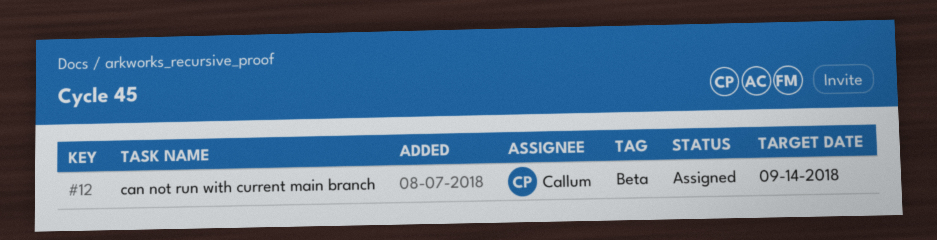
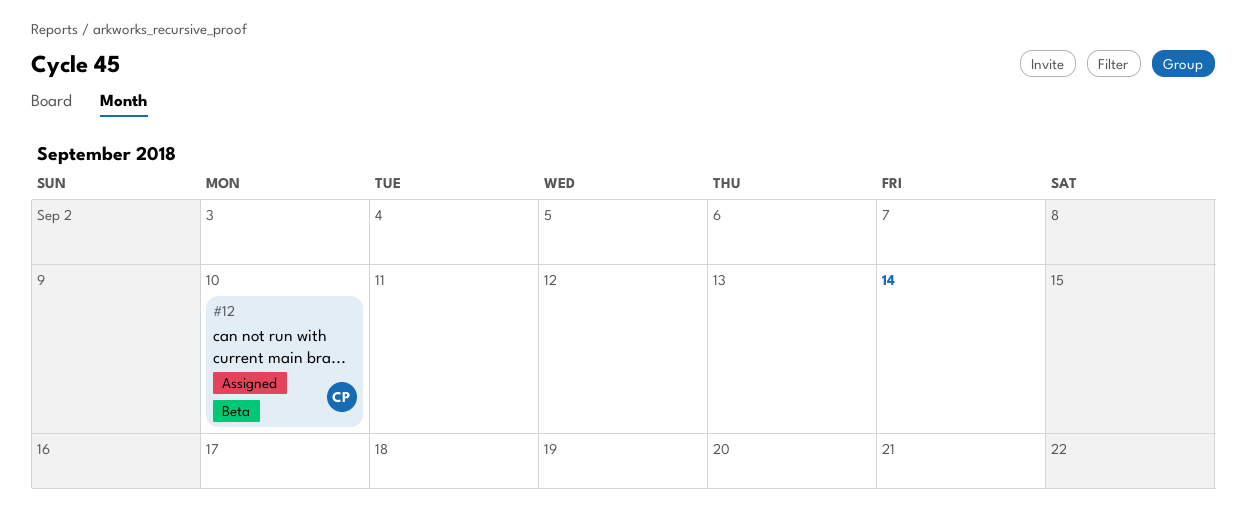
#12, due: Sep 14 -> Sep 10

